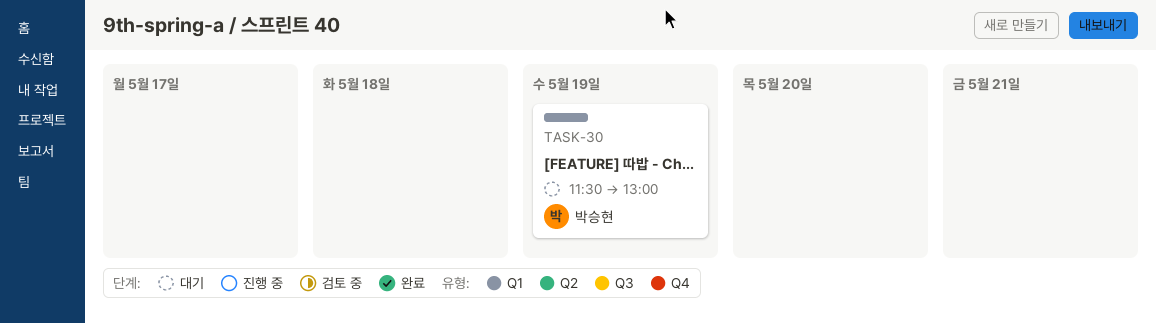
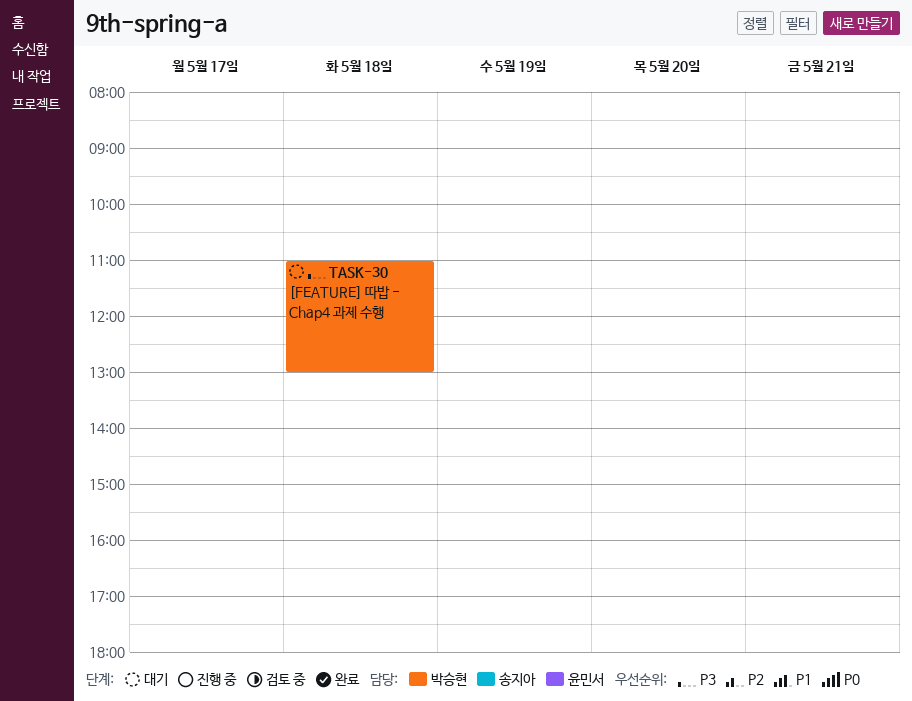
TASK-30, day: May 19 -> May 18
TASK-30, begins: 11:30 -> 11:00

